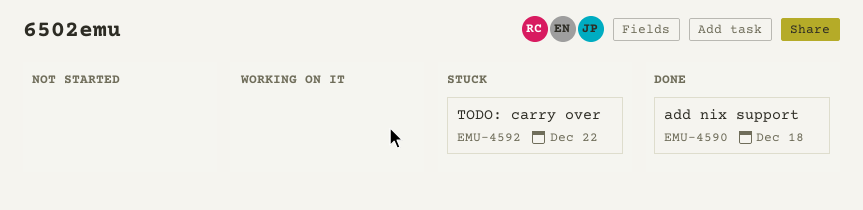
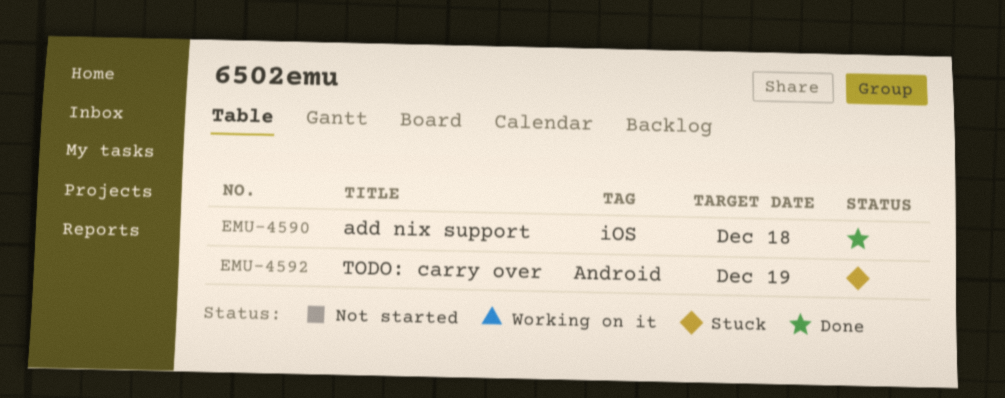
EMU-4592, due: Dec 22 -> Dec 19

